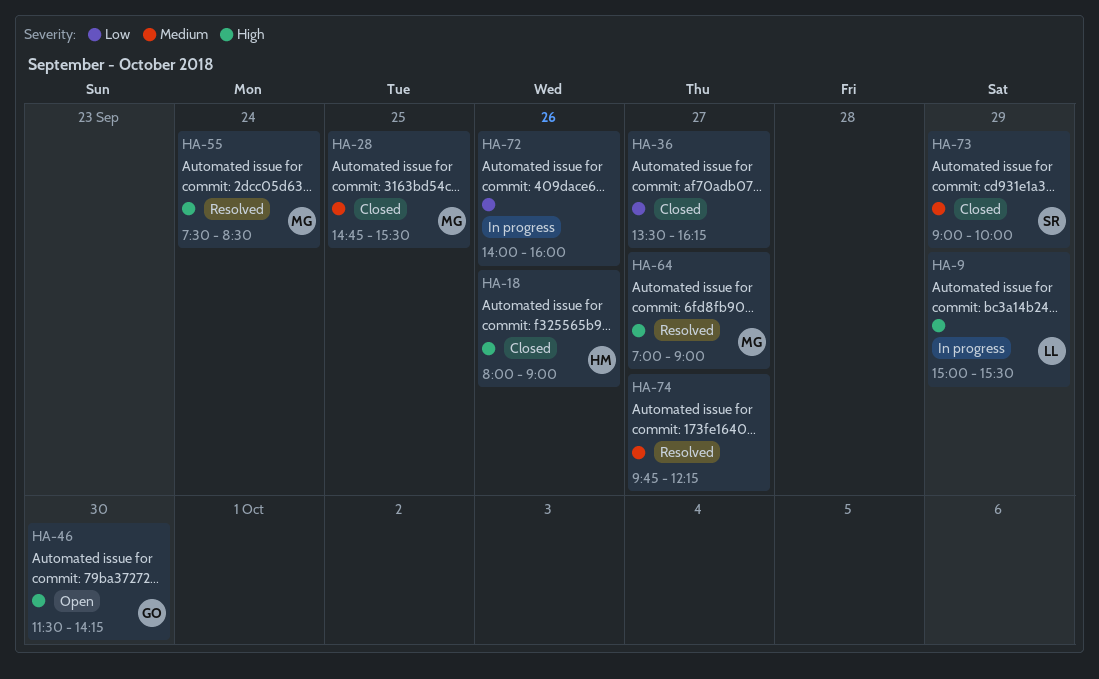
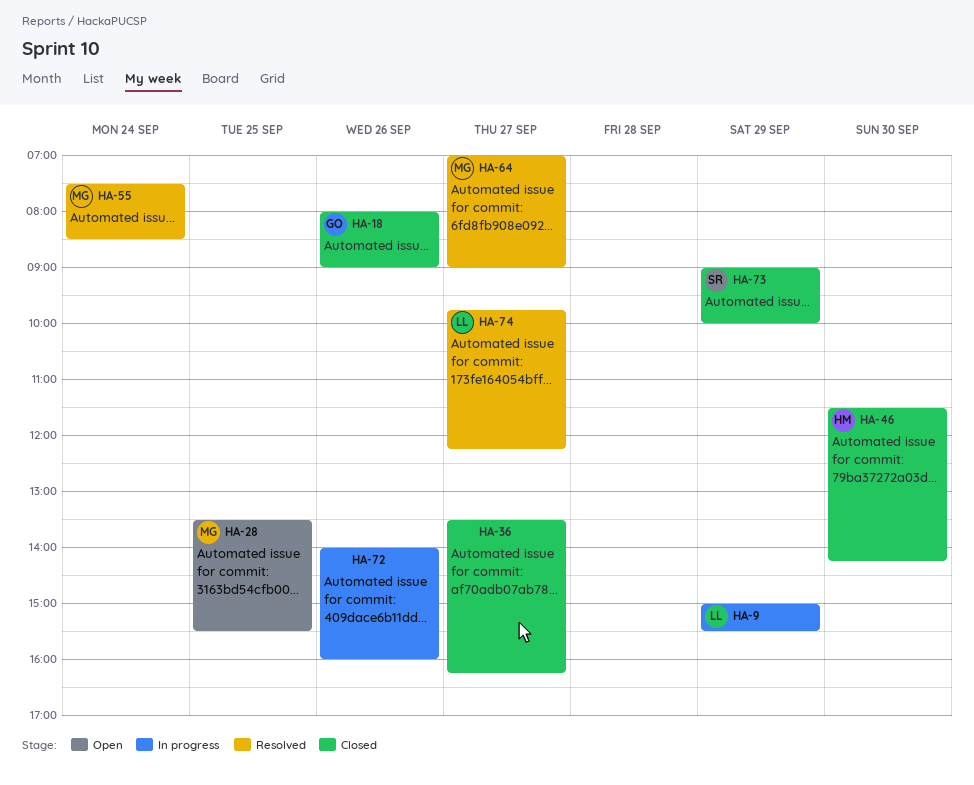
HA-18, owner: HM -> GO
HA-28, status: Closed -> Open
HA-28, begins: 14:45 -> 13:30
HA-46, status: Open -> Closed
HA-46, owner: GO -> HM
HA-74, owner: none -> LL

